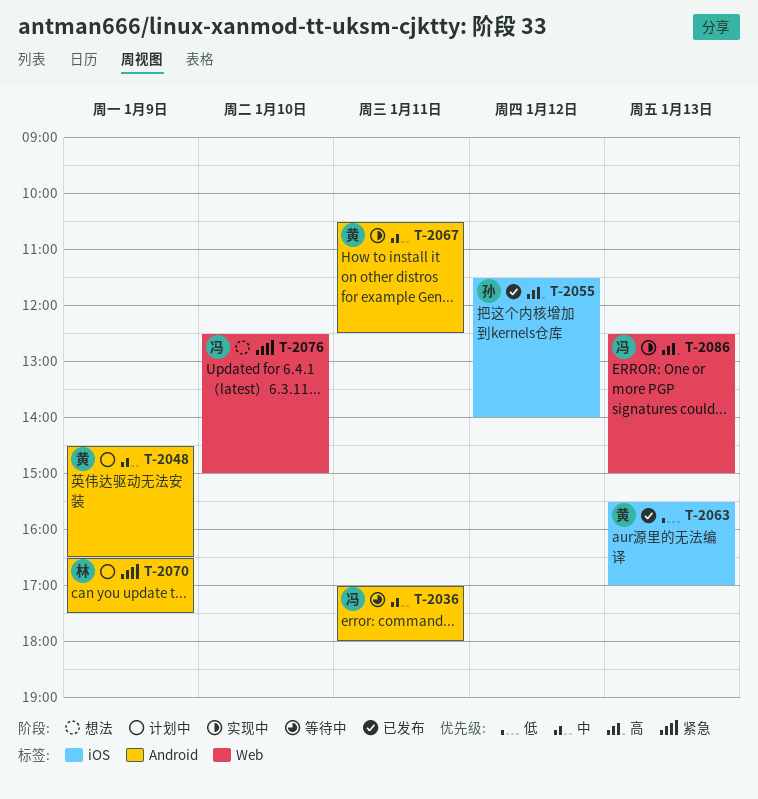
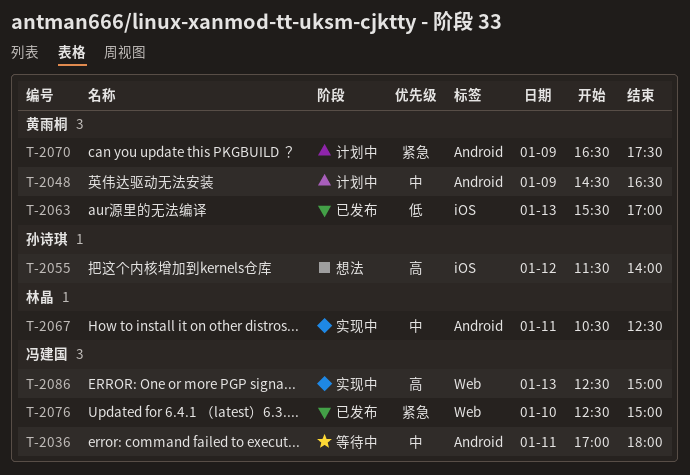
T-2055, status: 已发布 -> 想法
T-2067, owner: 黄雨桐 -> 林晶
T-2070, owner: 林晶 -> 黄雨桐
T-2076, status: 想法 -> 已发布

